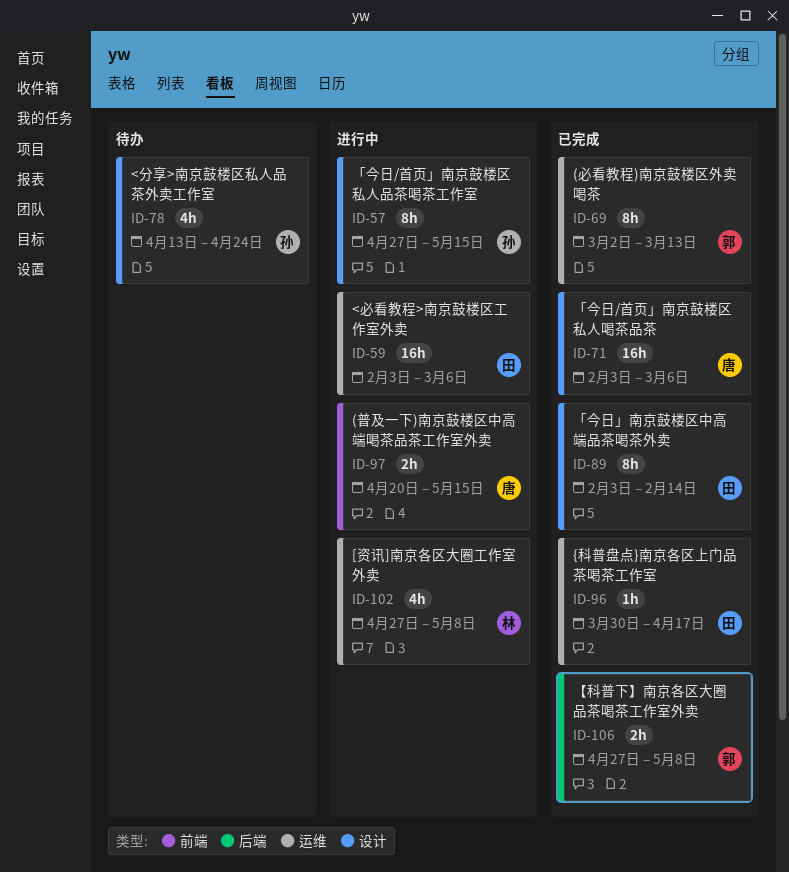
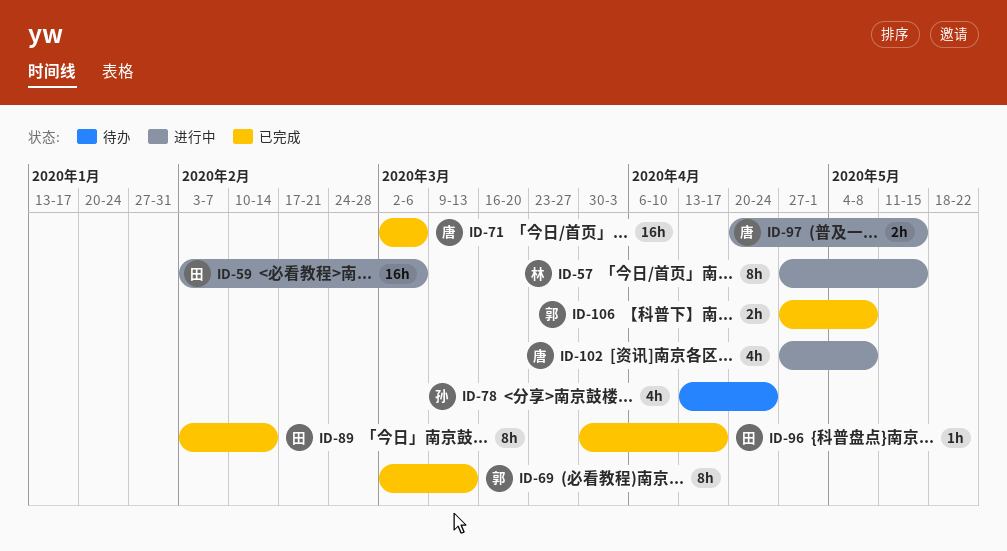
ID-57, owner: 孙 -> 林
ID-71, start: Feb 3 -> Mar 2
ID-102, owner: 林 -> 唐

